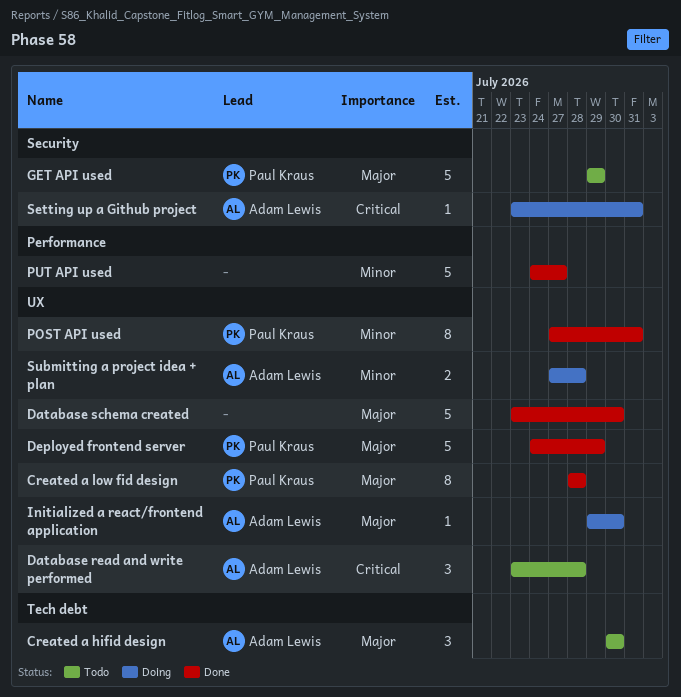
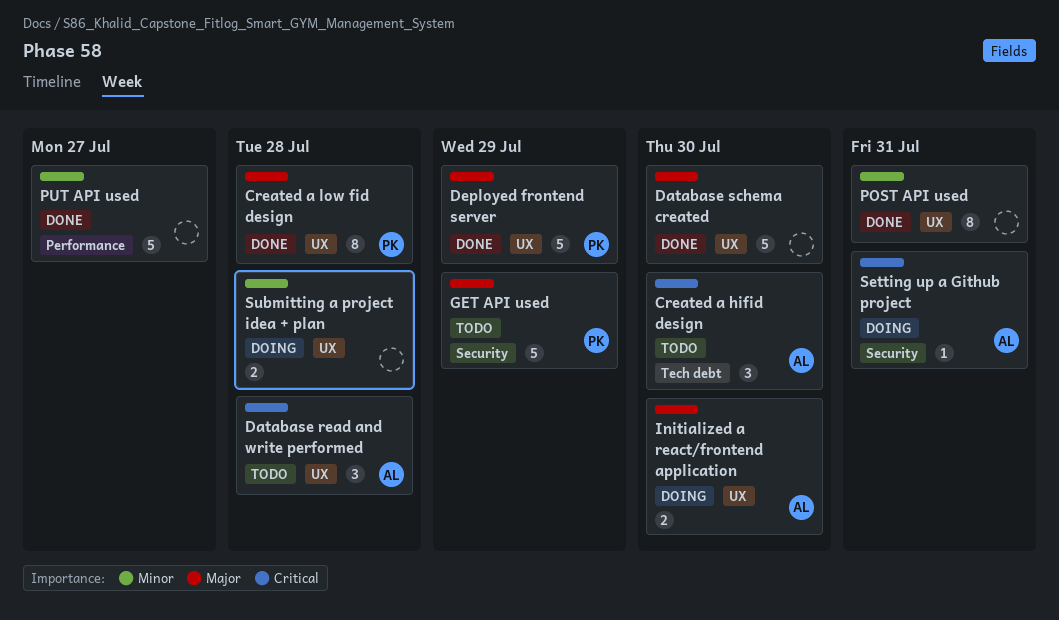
Created a hifid design, priority: Major -> Critical
Initialized a react/frontend application, estimate: 1 -> 2
POST API used, owner: Paul Kraus -> none
Submitting a project idea + plan, owner: Adam Lewis -> none

